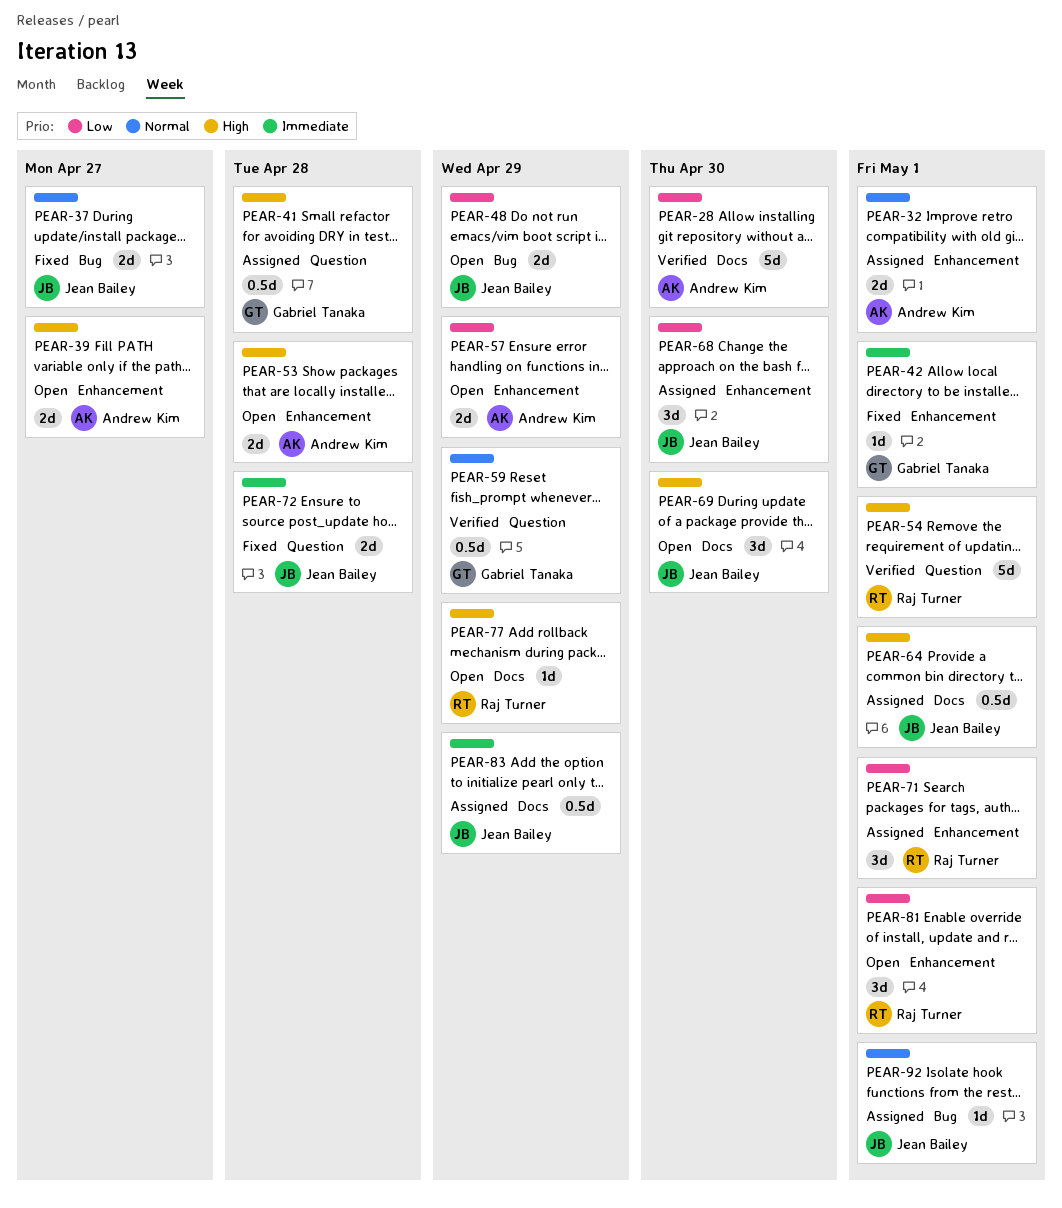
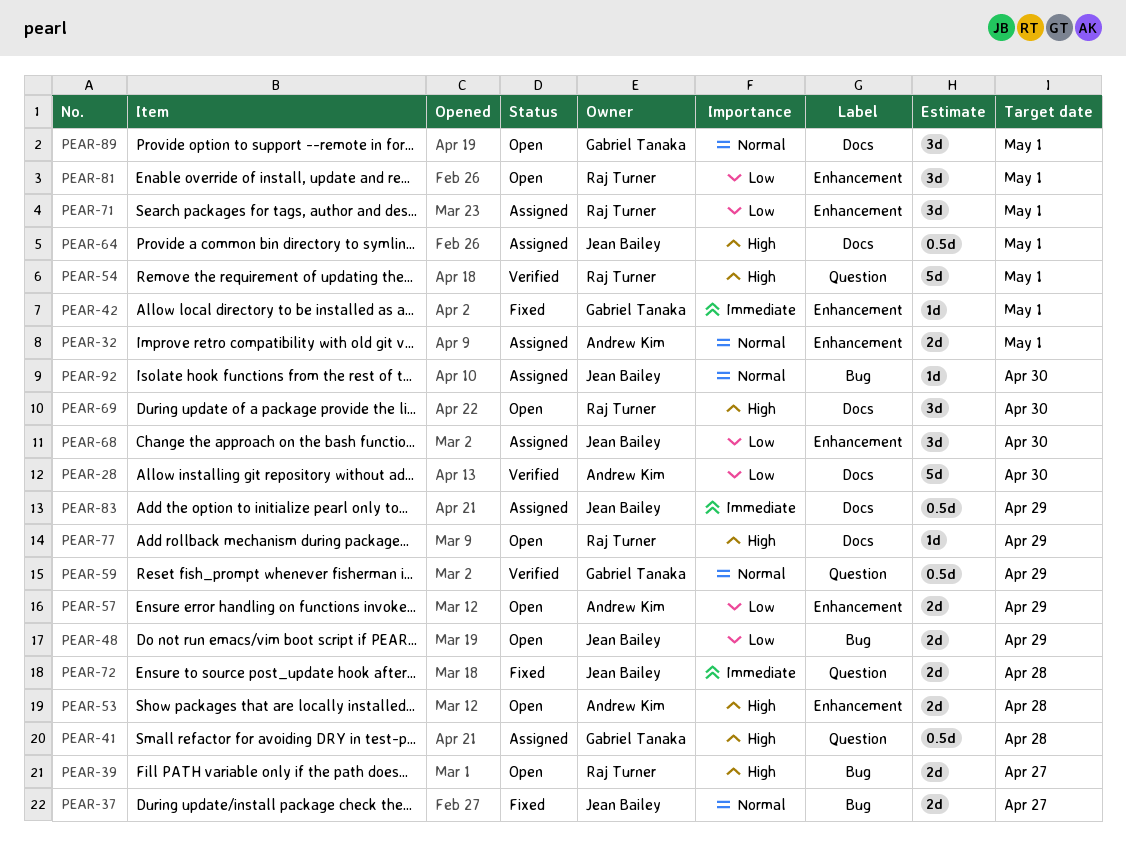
PEAR-39, owner: Andrew Kim -> Raj Turner
PEAR-39, label: Enhancement -> Bug
PEAR-69, owner: Jean Bailey -> Raj Turner
PEAR-89: none -> present
PEAR-92, due: May 1 -> Apr 30

